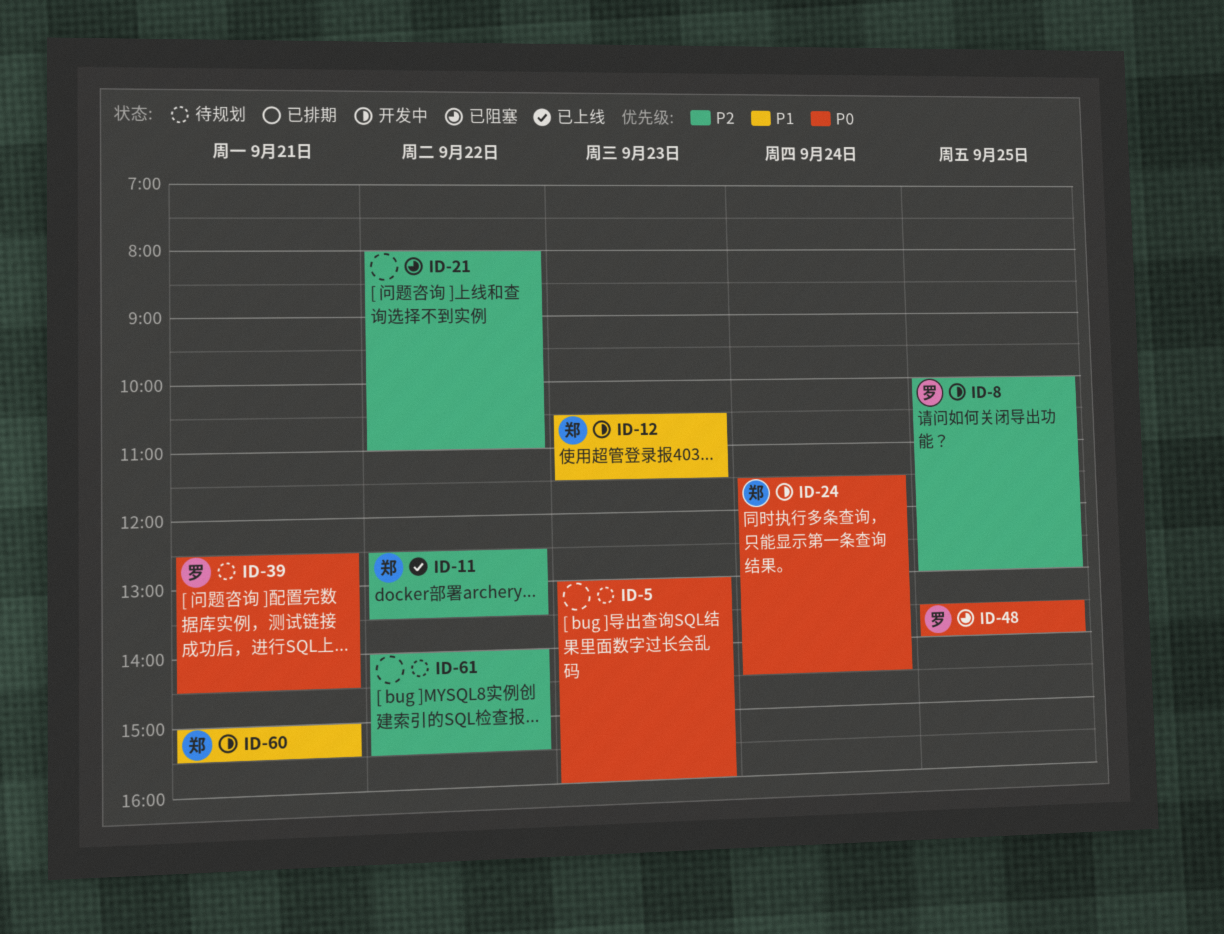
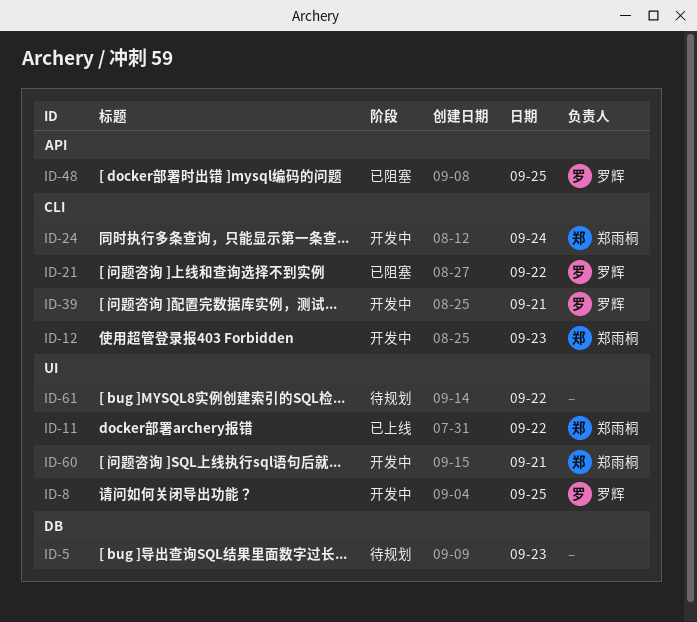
ID-21, owner: none -> 罗辉
ID-39, status: 待规划 -> 开发中

